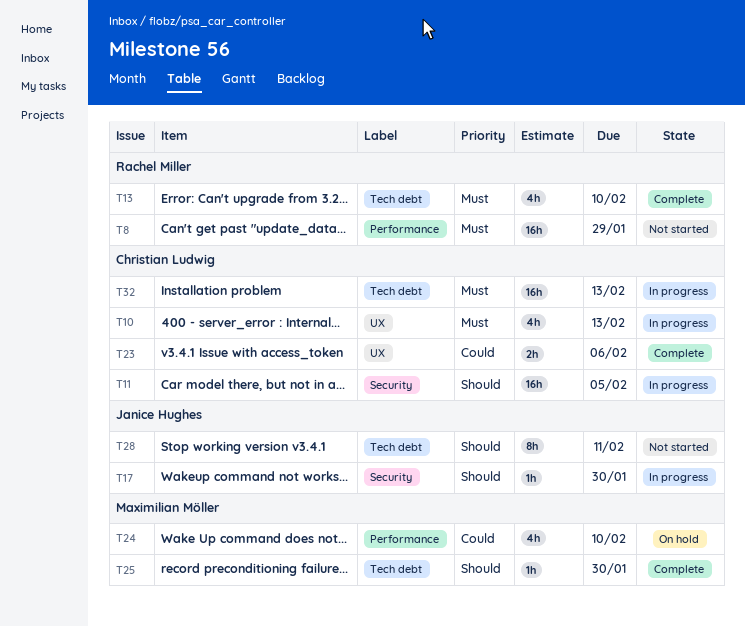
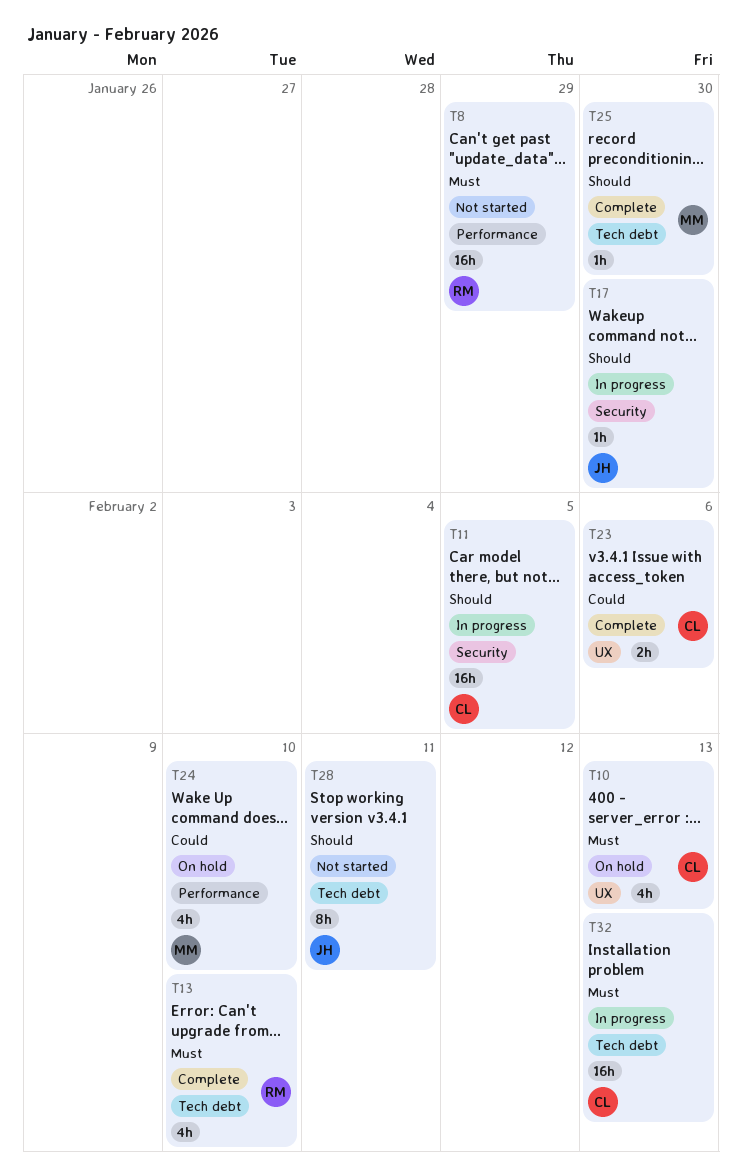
T10, status: In progress -> On hold

